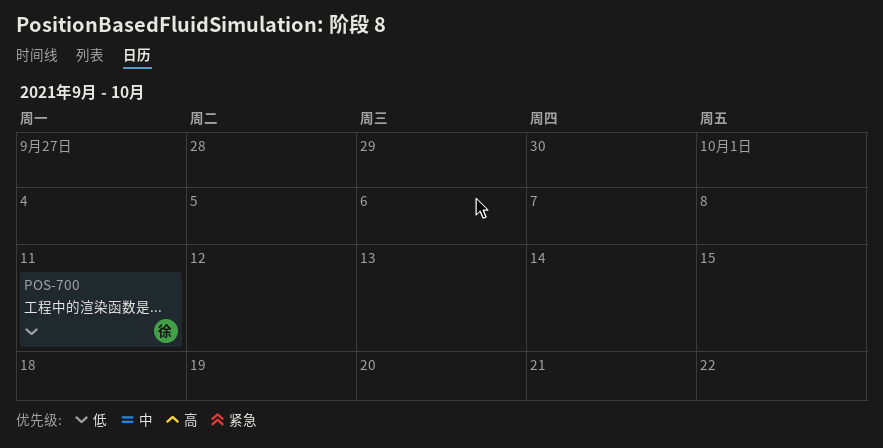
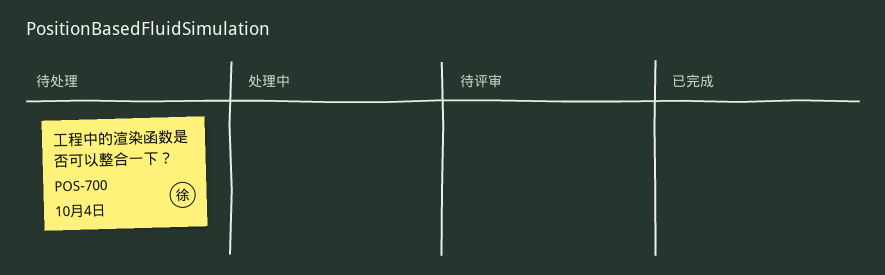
POS-700, due: Oct 11 -> Oct 4

